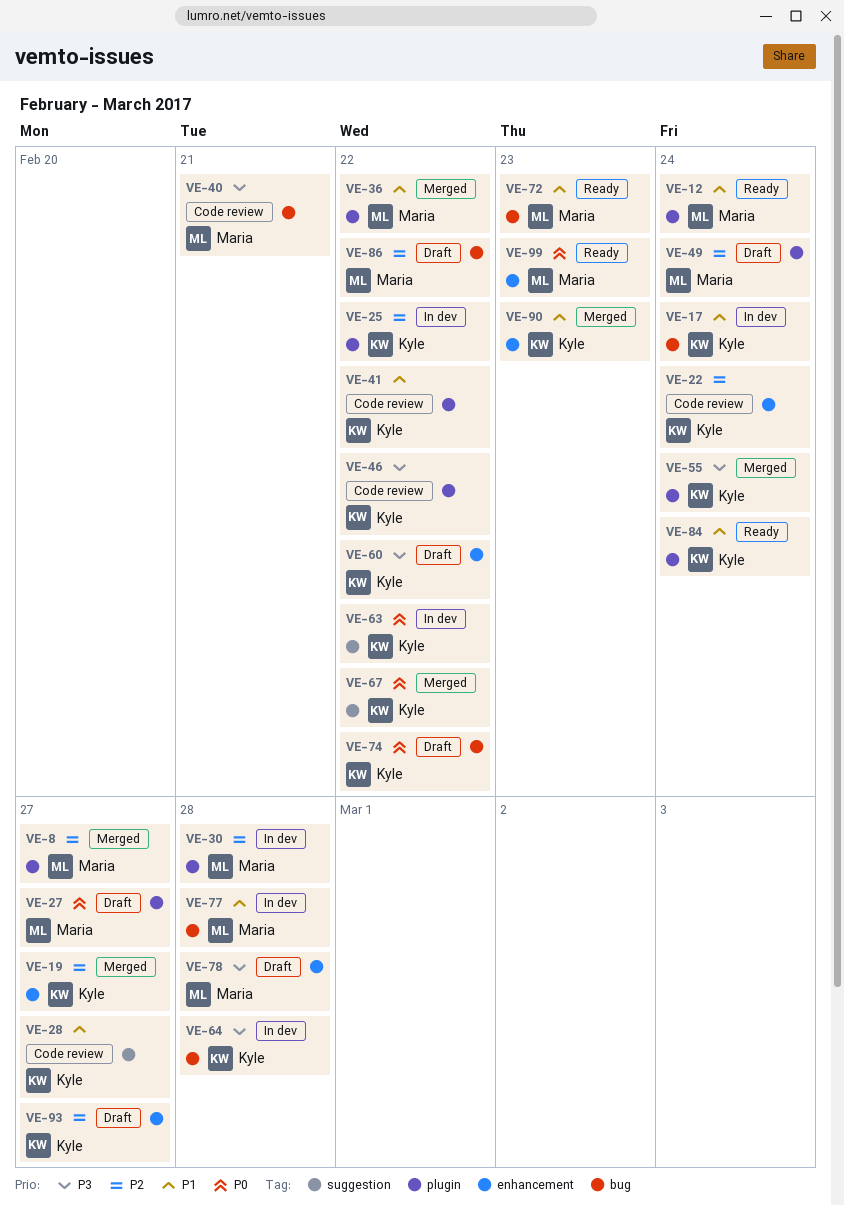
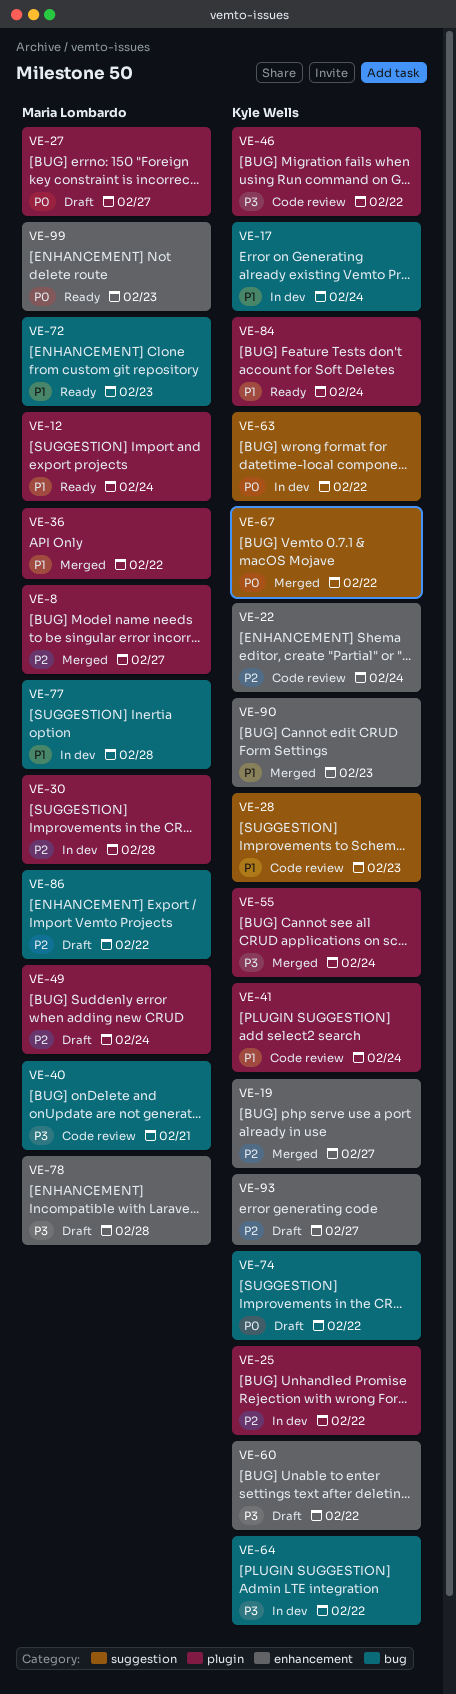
VE-28, due: Feb 27 -> Feb 23
VE-41, due: Feb 22 -> Feb 24
VE-64, due: Feb 28 -> Feb 22

